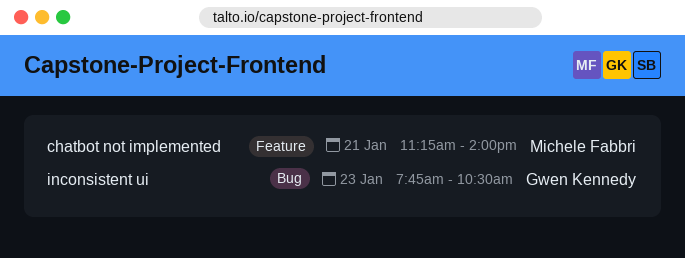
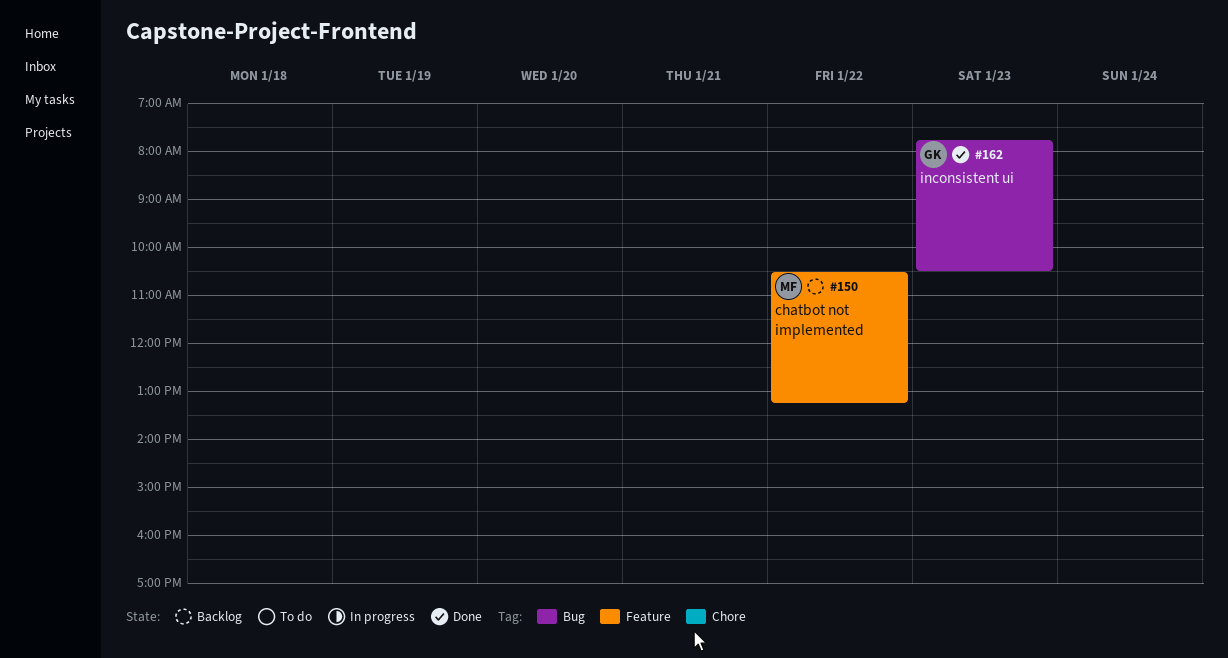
chatbot not implemented, day: Jan 21 -> Jan 22
chatbot not implemented, begins: 11:15 -> 10:30
chatbot not implemented, ends: 14:00 -> 13:15

